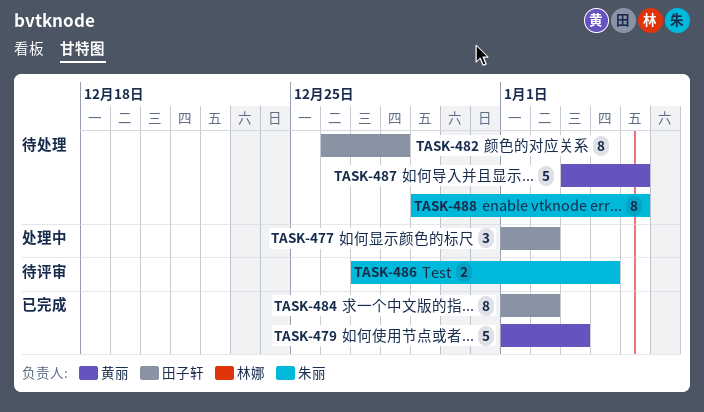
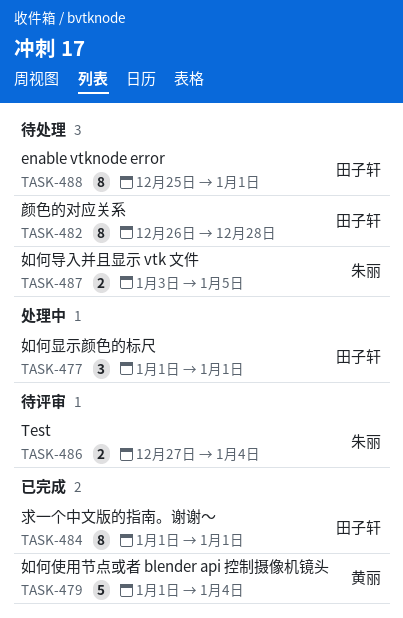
TASK-477, due: Jan 2 -> Jan 1
TASK-479, due: Jan 3 -> Jan 4
TASK-484, due: Jan 2 -> Jan 1
TASK-487, owner: 黄丽 -> 朱丽
TASK-487, estimate: 5 -> 2
TASK-488, owner: 朱丽 -> 田子轩
TASK-488, start: Dec 29 -> Dec 25
TASK-488, due: Jan 5 -> Jan 1

